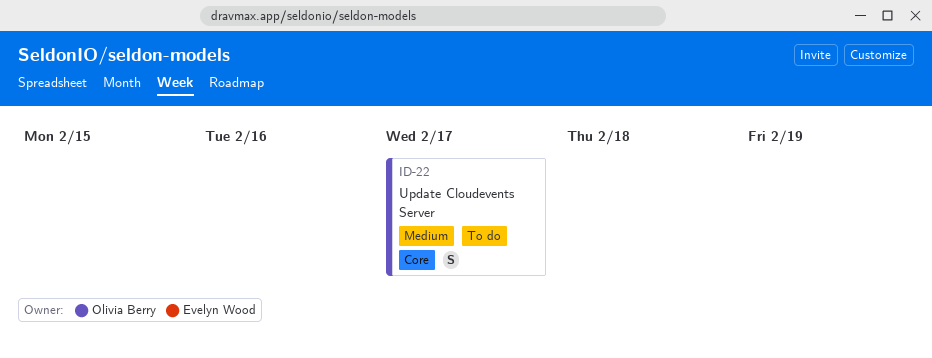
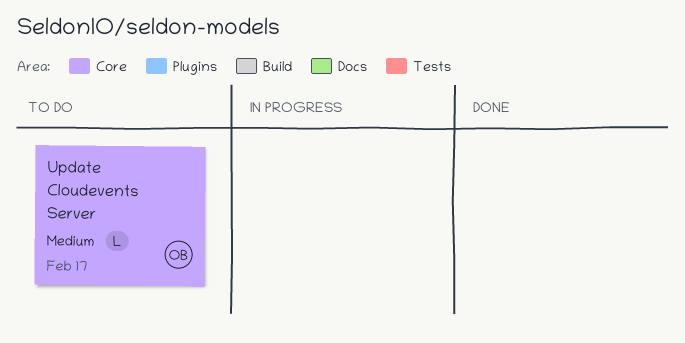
Update Cloudevents Server, estimate: S -> L

